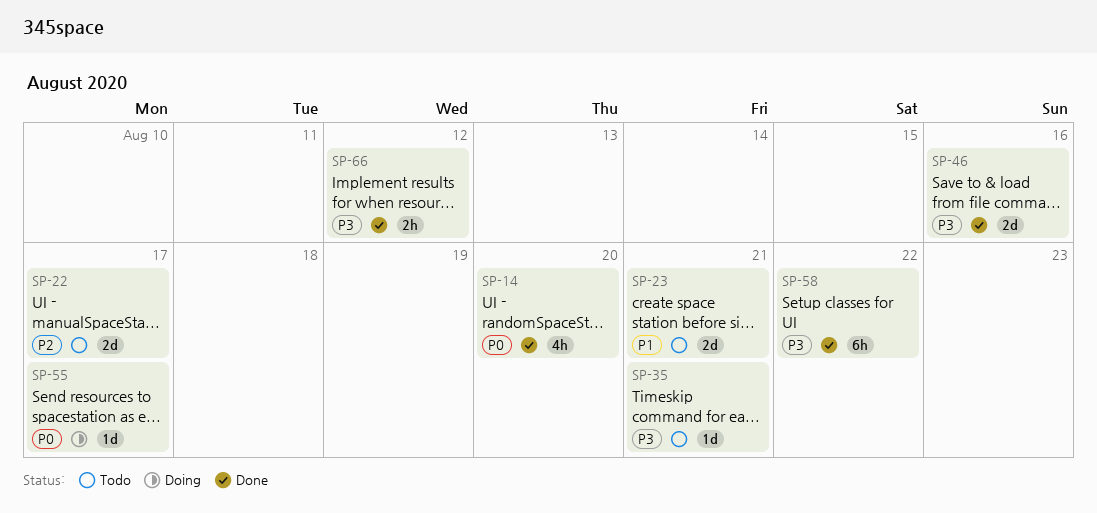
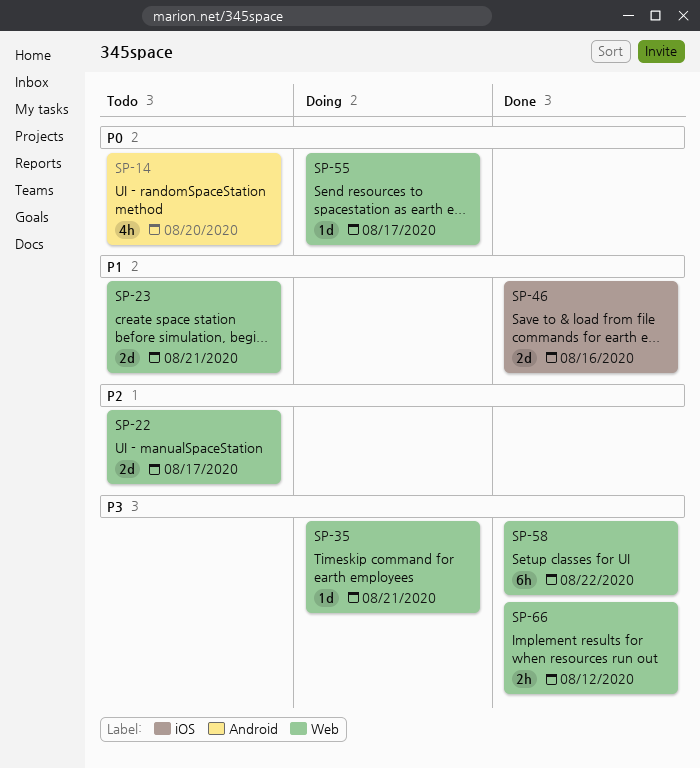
SP-14, status: Done -> Todo
SP-35, status: Todo -> Doing
SP-46, priority: P3 -> P1

